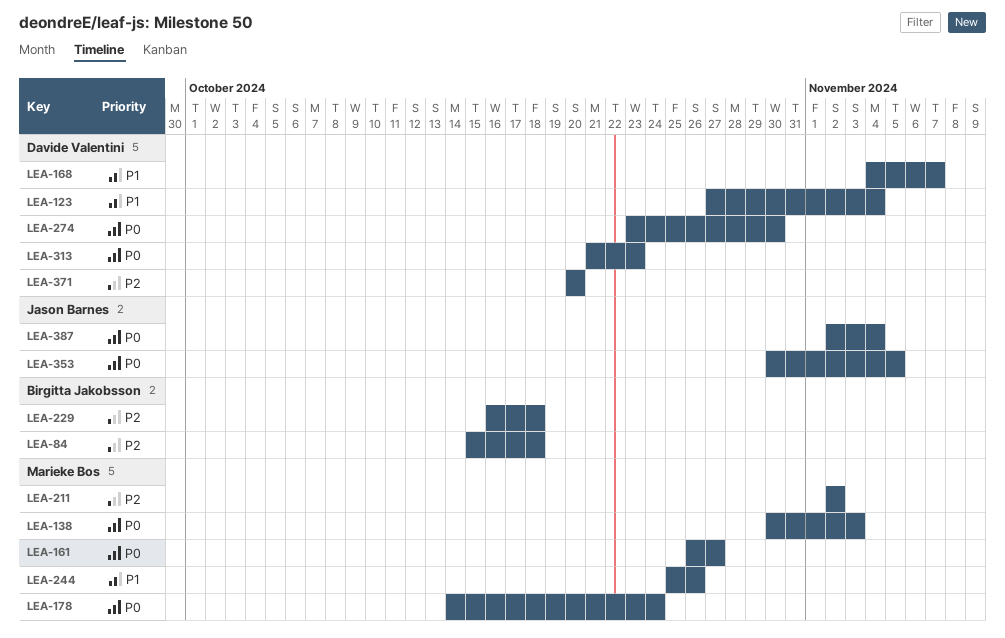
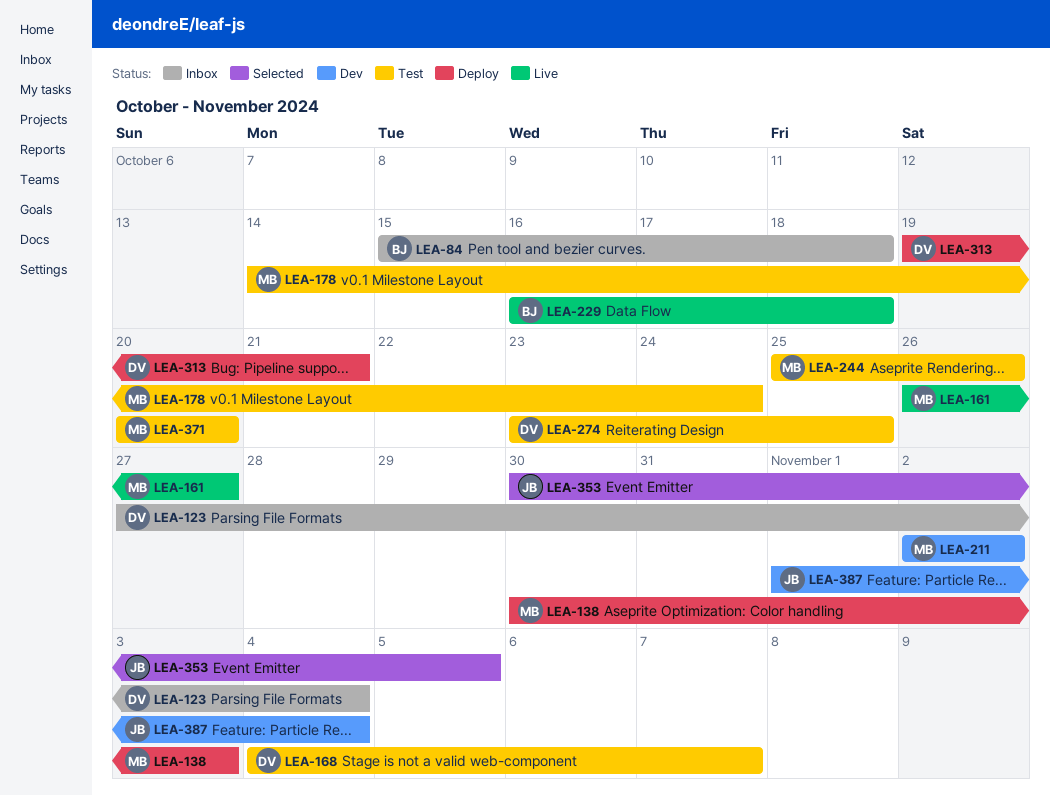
LEA-274, due: Oct 30 -> Oct 25
LEA-313, start: Oct 21 -> Oct 19
LEA-313, due: Oct 23 -> Oct 21
LEA-371, owner: Davide Valentini -> Marieke Bos
LEA-387, start: Nov 2 -> Nov 1

